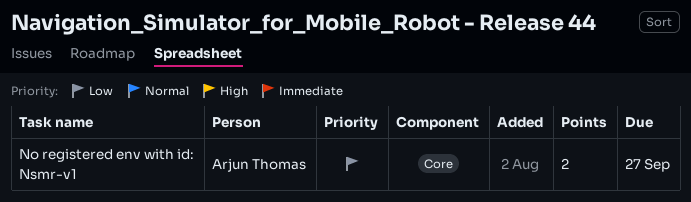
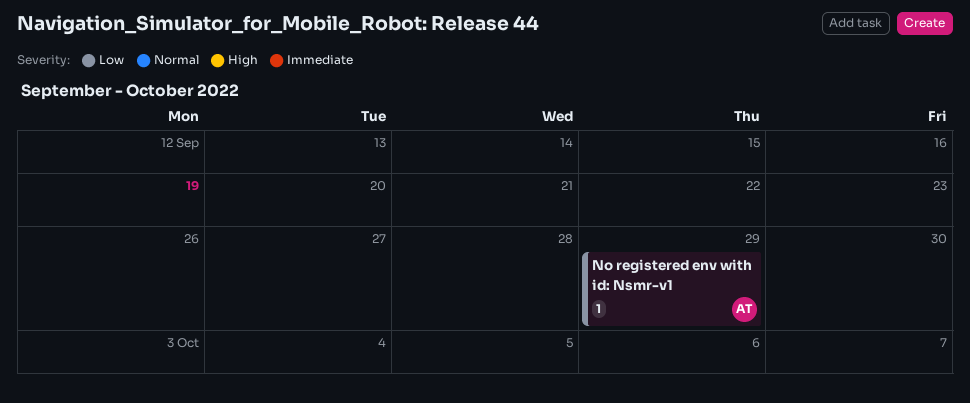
No registered env with id: Nsmr-v1, estimate: 2 -> 1
No registered env with id: Nsmr-v1, due: Sep 27 -> Sep 29

